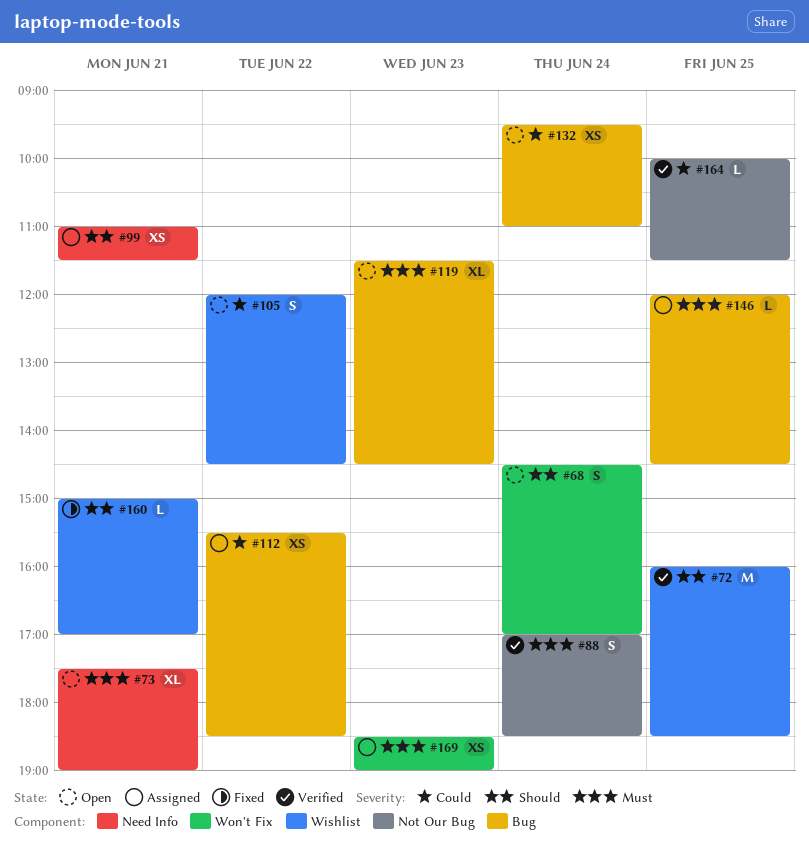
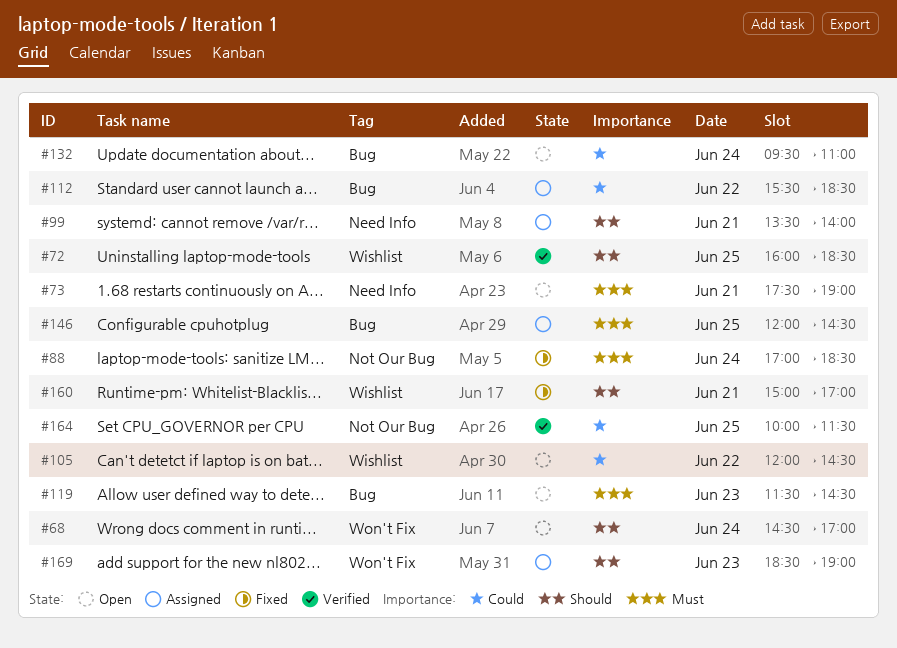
#88, status: Verified -> Fixed
#99, begins: 11:00 -> 13:30
#99, ends: 11:30 -> 14:00
#169, priority: Must -> Should

